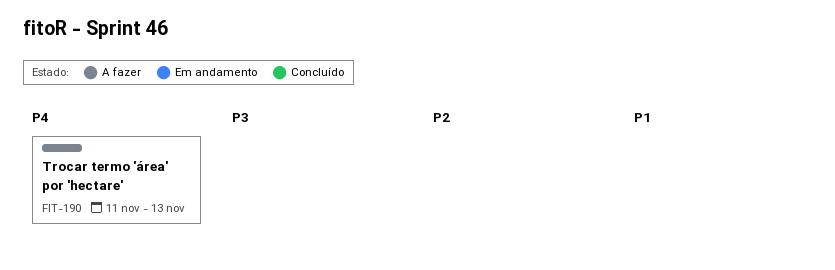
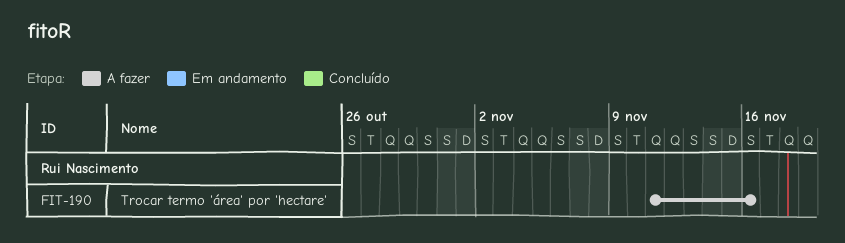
FIT-190, due: Nov 13 -> Nov 16

